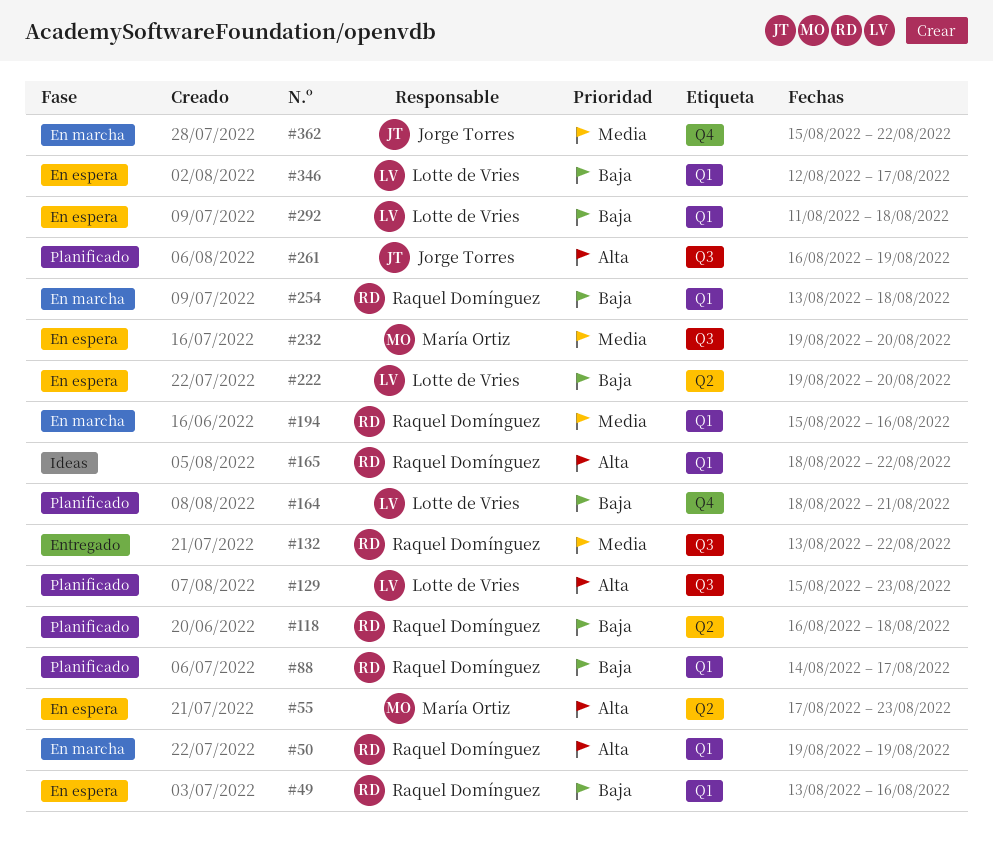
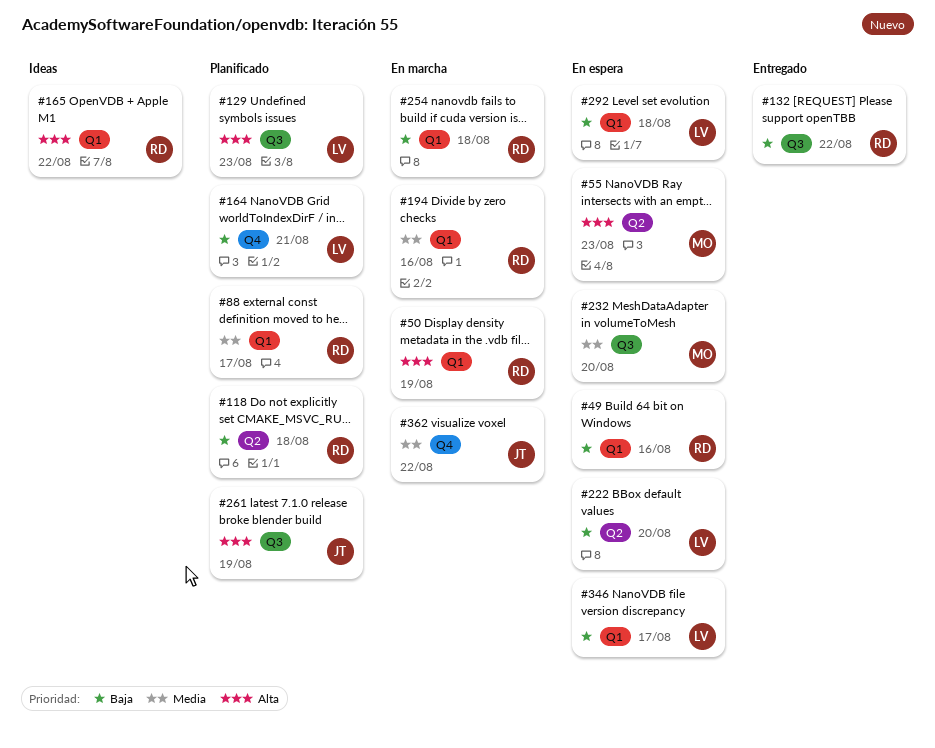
#88, priority: Baja -> Media
#132, priority: Media -> Baja

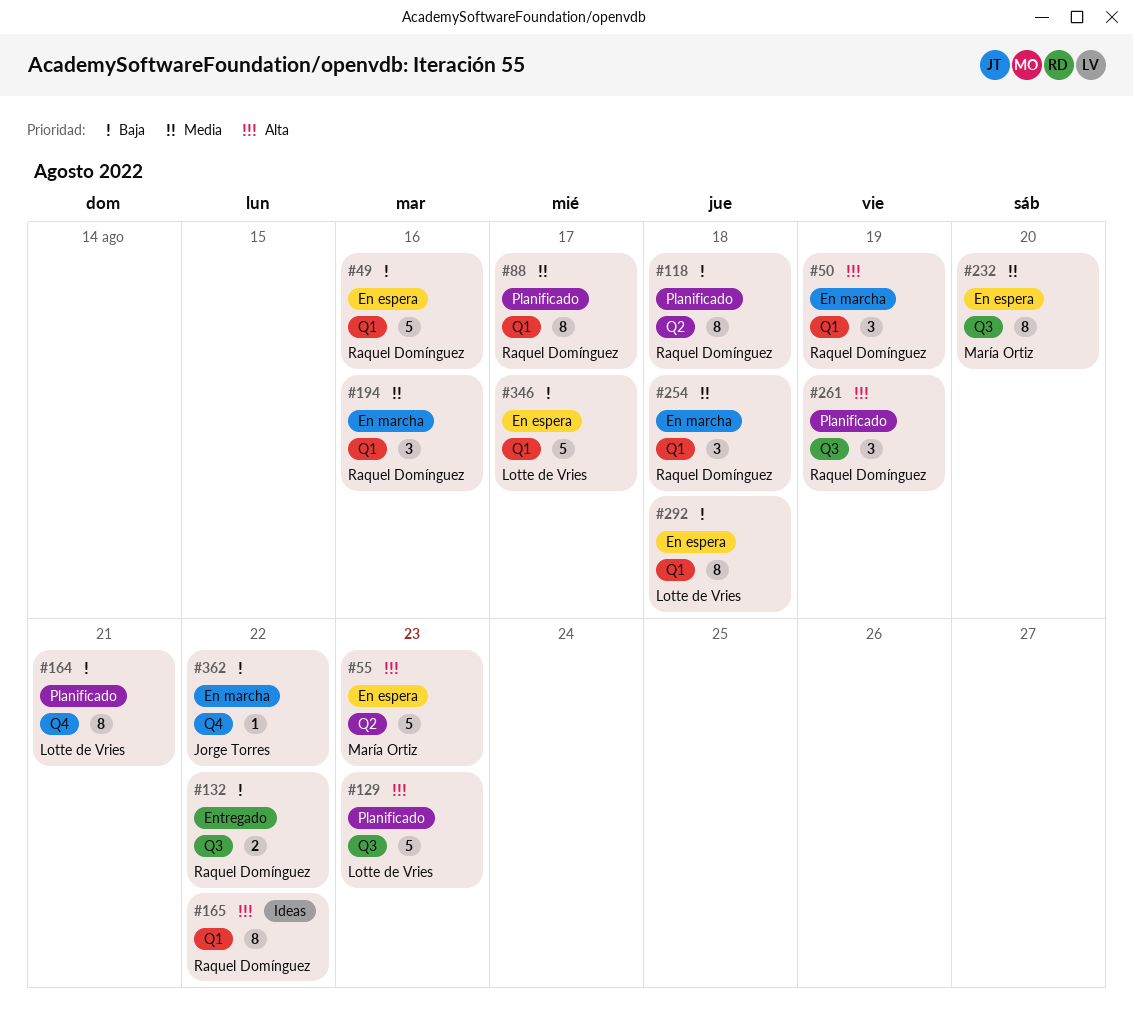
#222: present -> none
#254, priority: Baja -> Media
#261, owner: Jorge Torres -> Raquel Domínguez
#362, priority: Media -> Baja

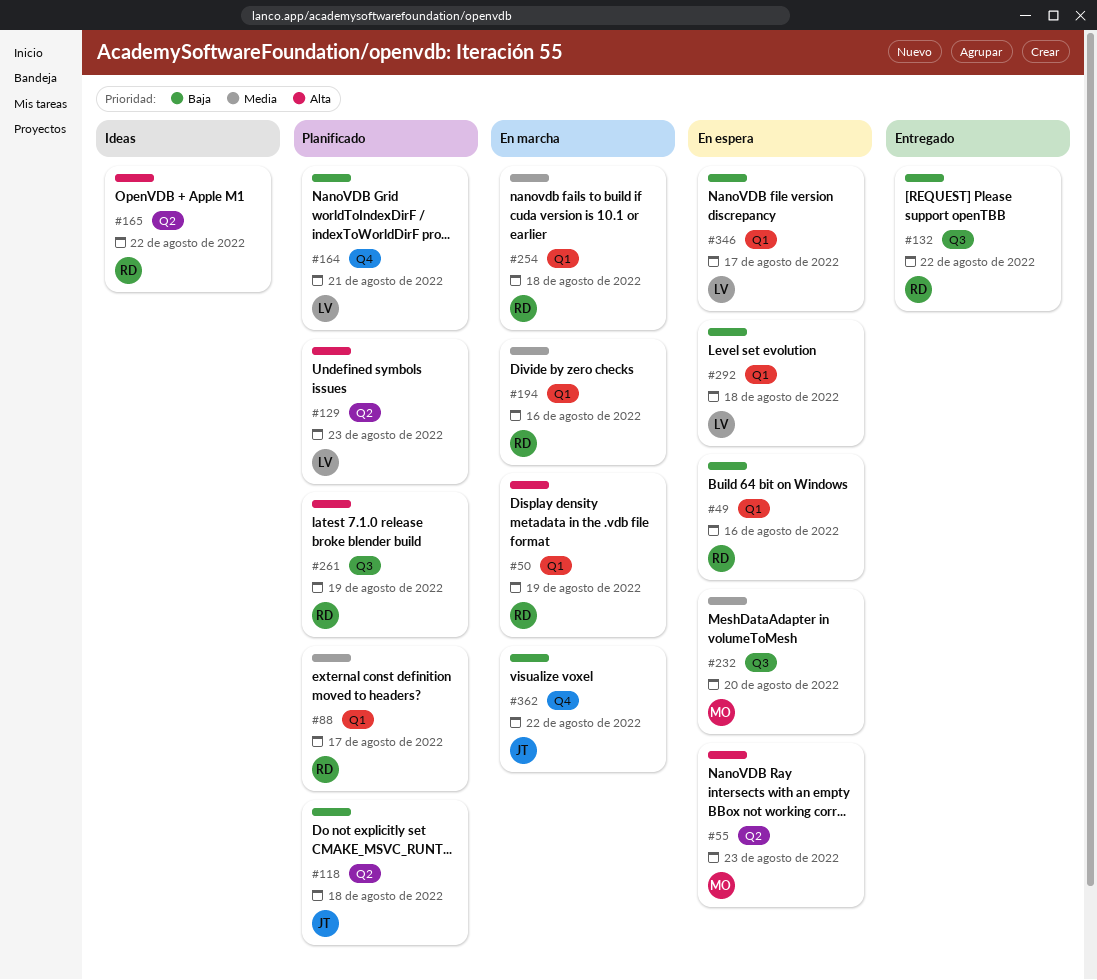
#118, owner: Raquel Domínguez -> Jorge Torres
#129, label: Q3 -> Q2
#165, label: Q1 -> Q2

